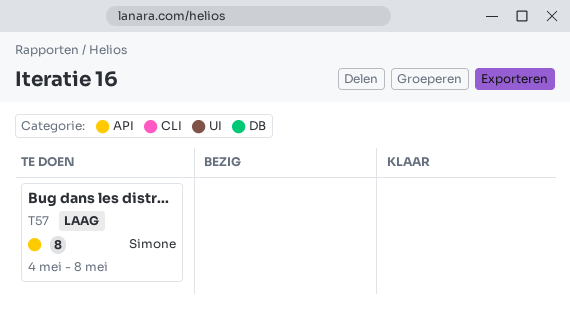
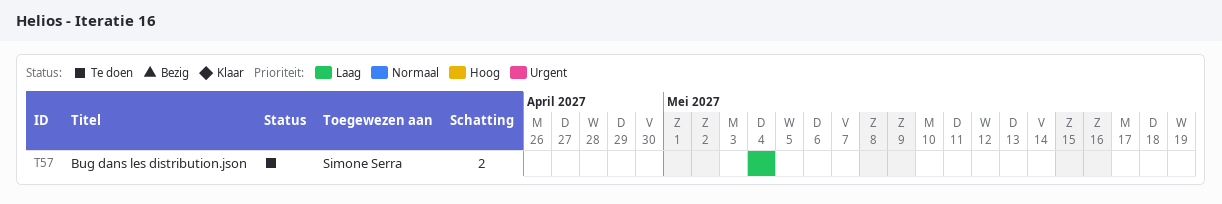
T57, estimate: 8 -> 2
T57, due: May 8 -> May 4

